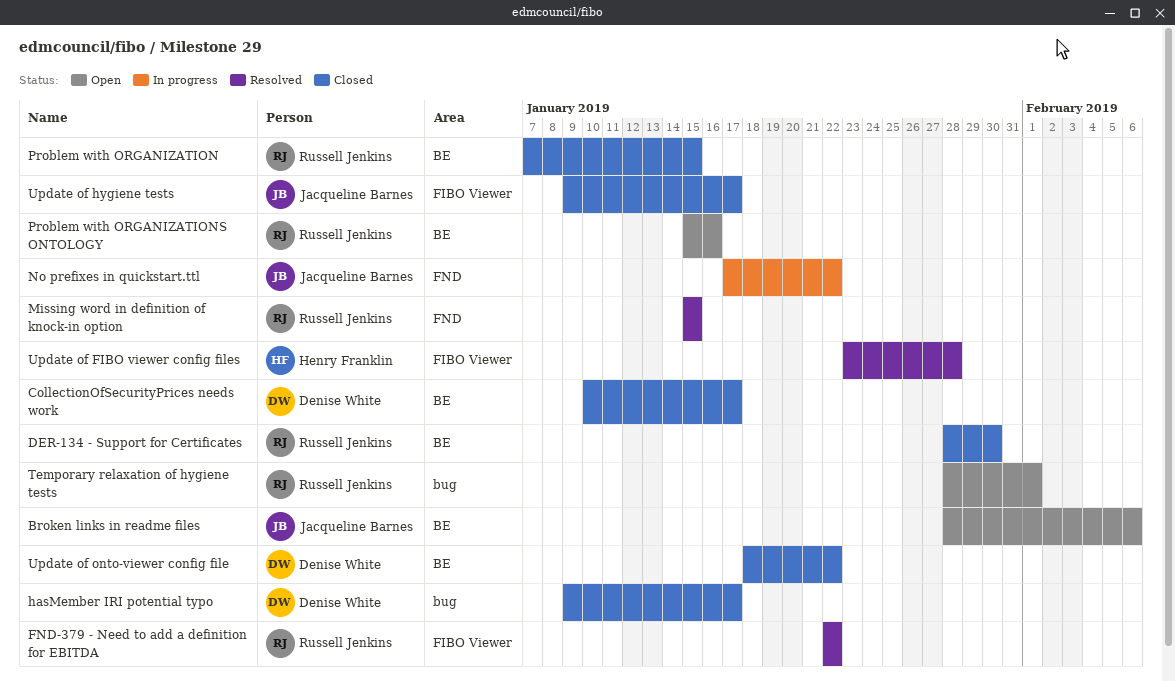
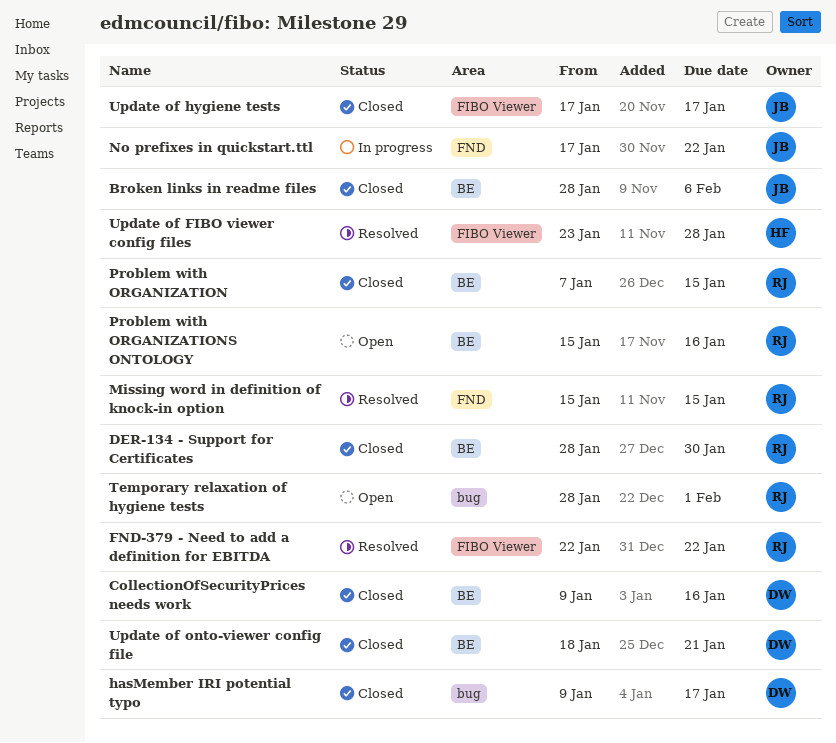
Broken links in readme files, status: Open -> Closed
CollectionOfSecurityPrices needs work, start: Jan 10 -> Jan 9
CollectionOfSecurityPrices needs work, due: Jan 17 -> Jan 16
Update of hygiene tests, start: Jan 9 -> Jan 17
Update of onto-viewer config file, due: Jan 22 -> Jan 21

